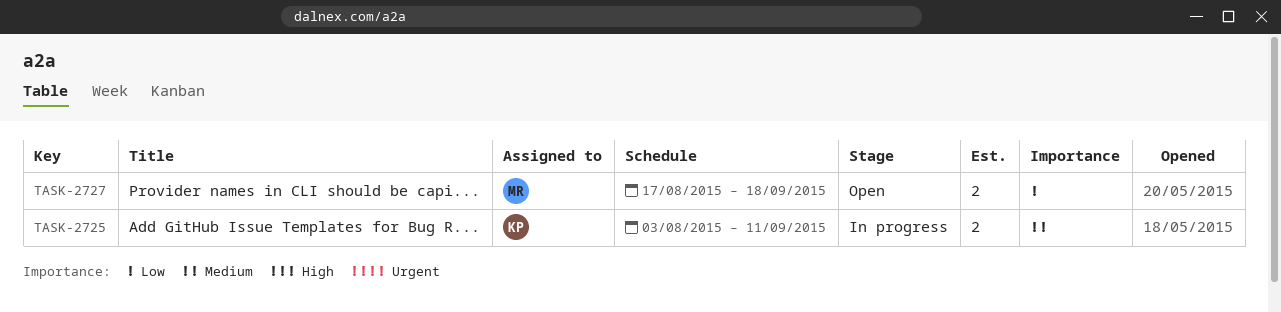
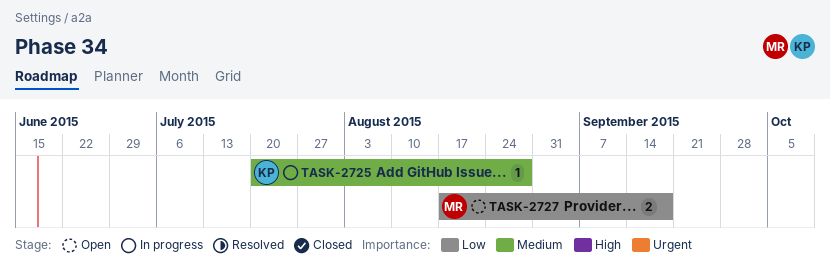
TASK-2725, estimate: 2 -> 1
TASK-2725, start: Aug 3 -> Jul 20
TASK-2725, due: Sep 11 -> Aug 28

